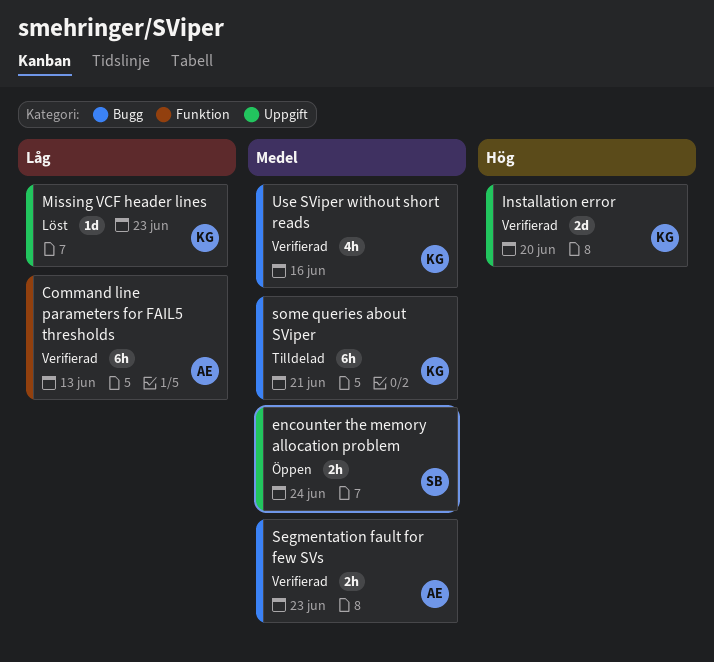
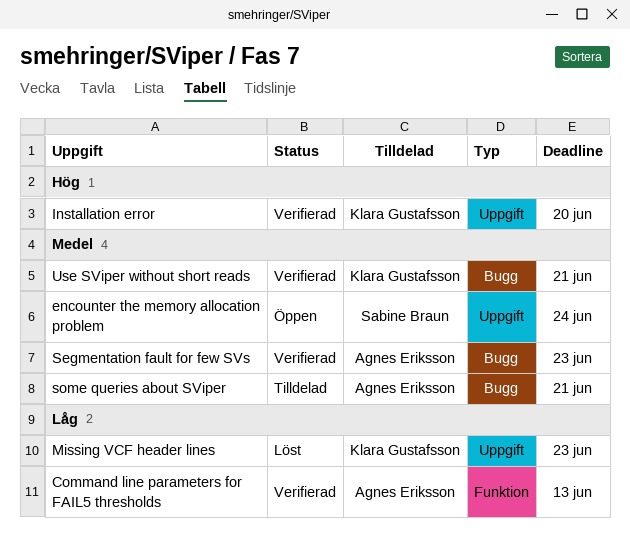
some queries about SViper, owner: Klara Gustafsson -> Agnes Eriksson
Use SViper without short reads, due: Jun 16 -> Jun 21

